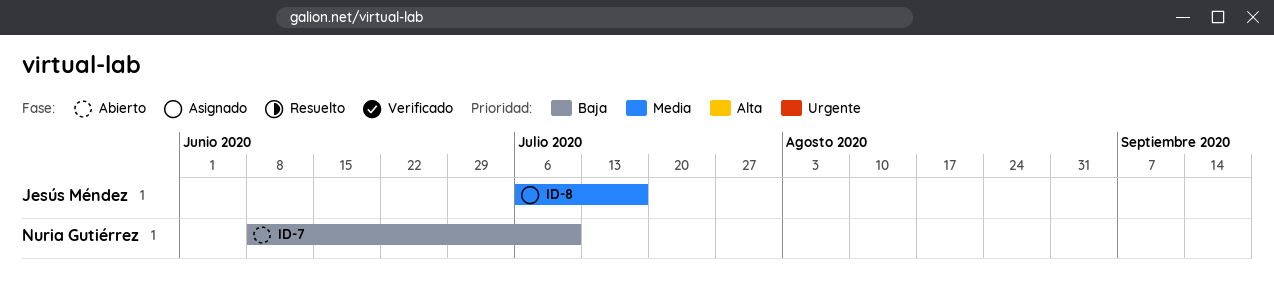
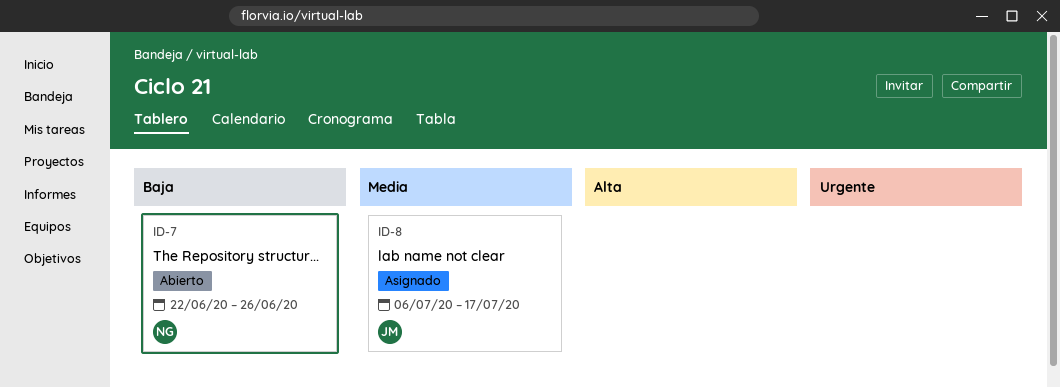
ID-7, start: Jun 8 -> Jun 22
ID-7, due: Jul 10 -> Jun 26

